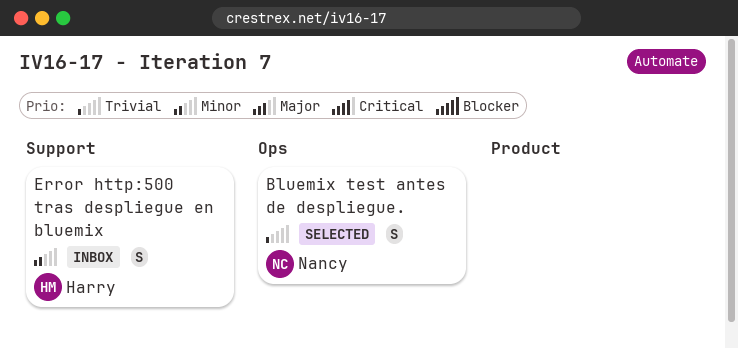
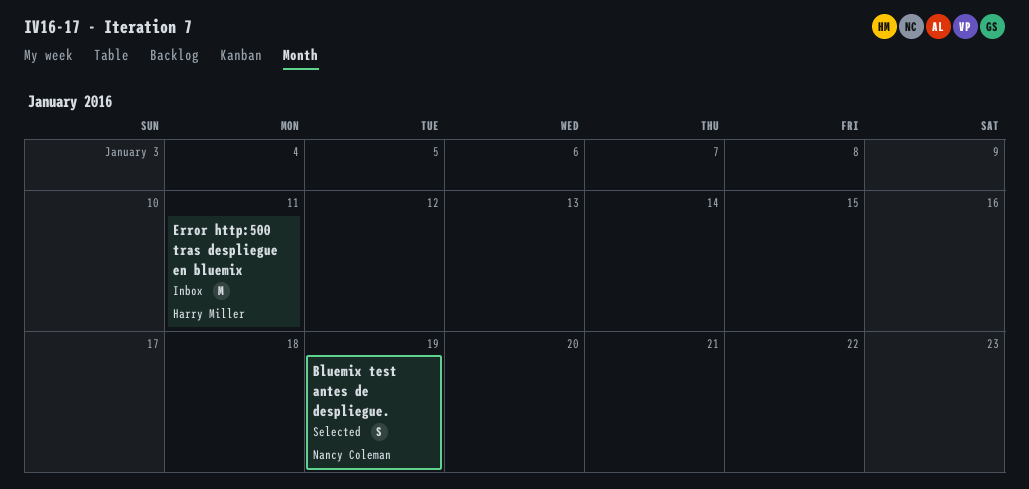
Error http:500 tras despliegue en bluemix, estimate: S -> M

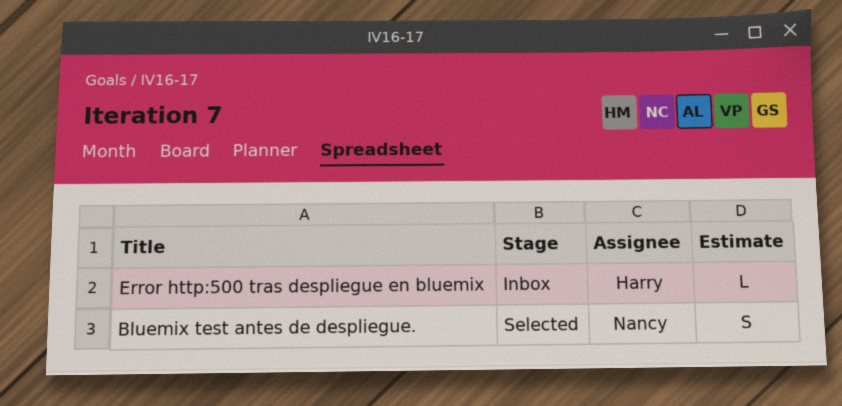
Error http:500 tras despliegue en bluemix, estimate: M -> L

